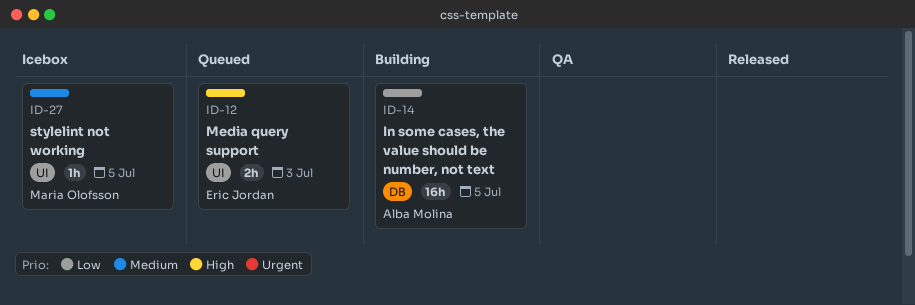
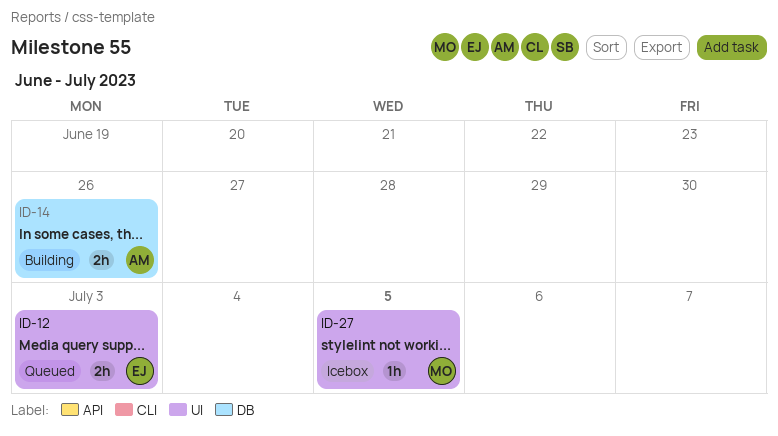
ID-14, estimate: 16h -> 2h
ID-14, due: Jul 5 -> Jun 26

